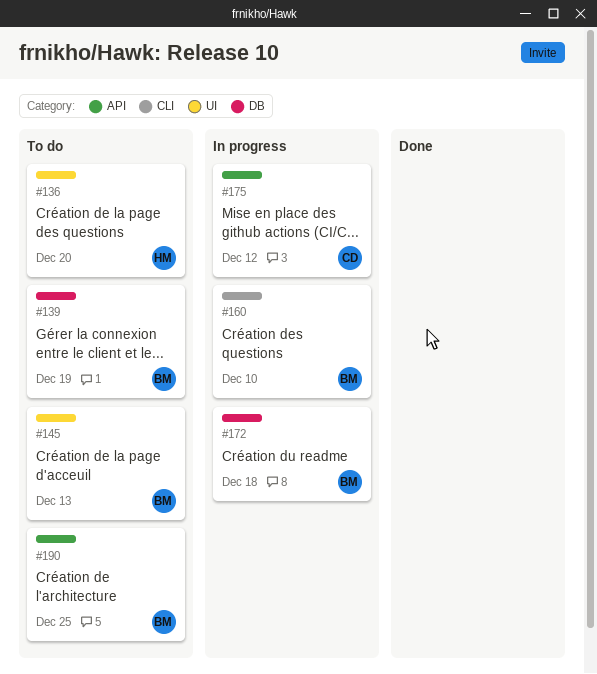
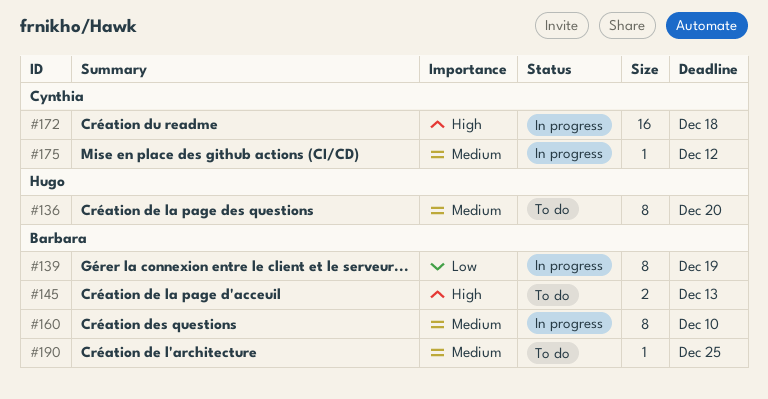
#139, status: To do -> In progress
#172, owner: Barbara -> Cynthia

